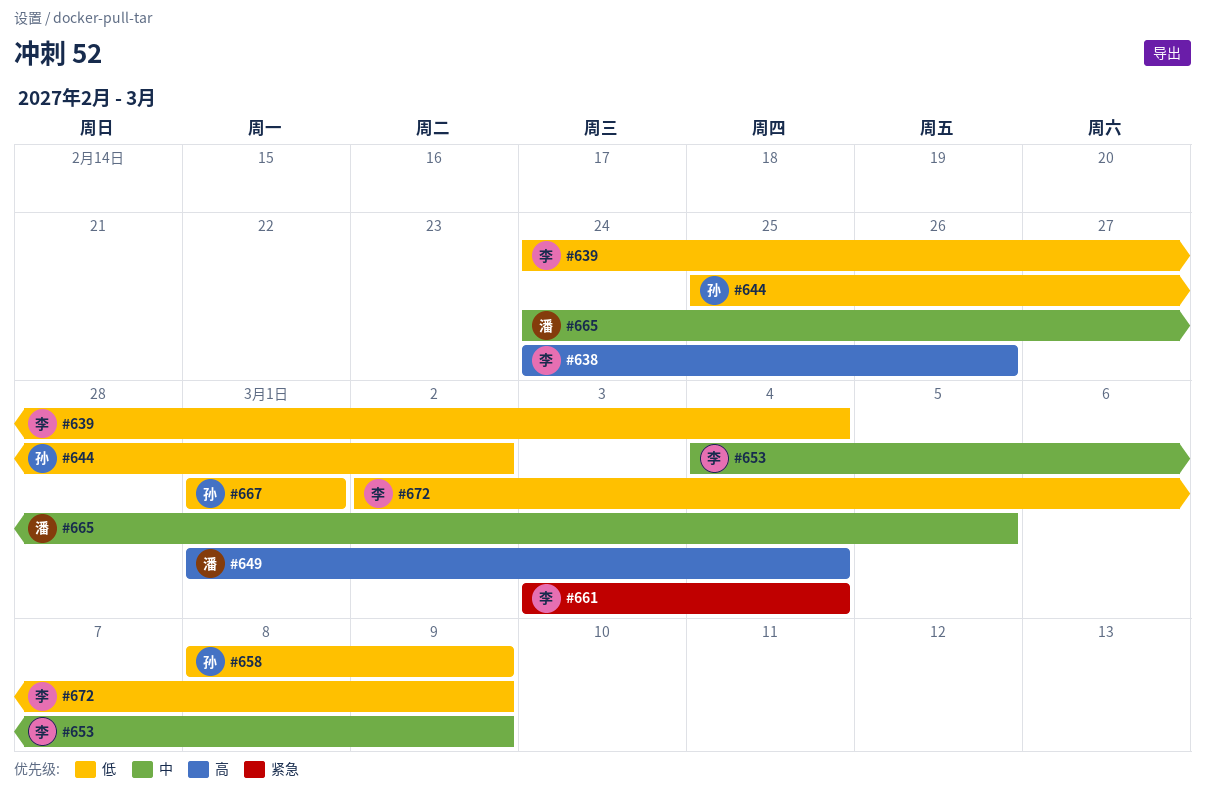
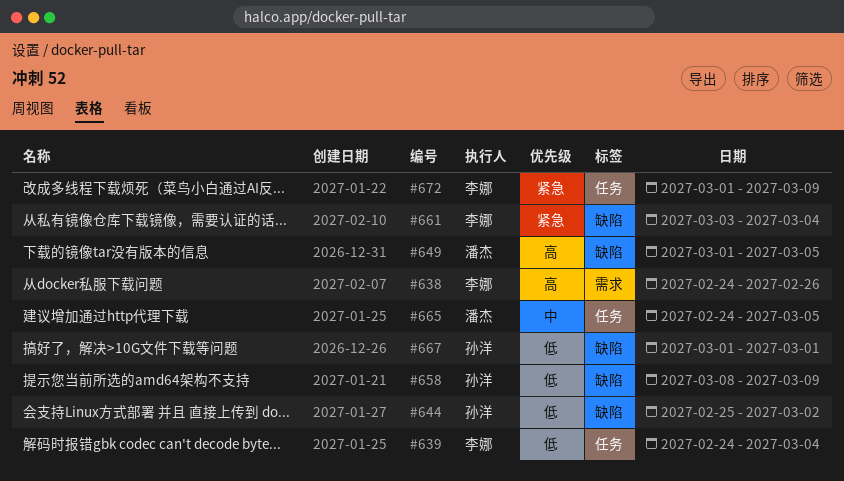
#649, due: Mar 4 -> Mar 5
#653: present -> none
#672, priority: 低 -> 紧急
#672, start: Mar 2 -> Mar 1

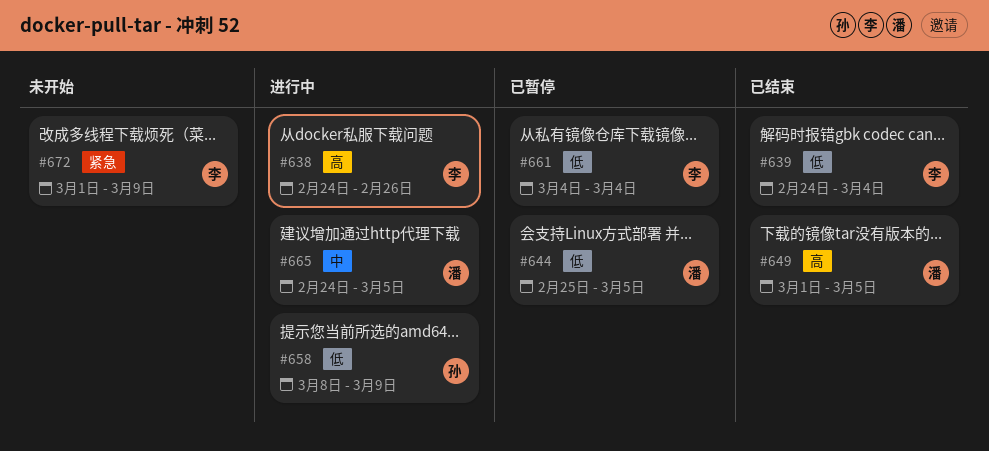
#644, owner: 孙洋 -> 潘杰
#644, due: Mar 2 -> Mar 5
#661, priority: 紧急 -> 低
#661, start: Mar 3 -> Mar 4
#667: present -> none

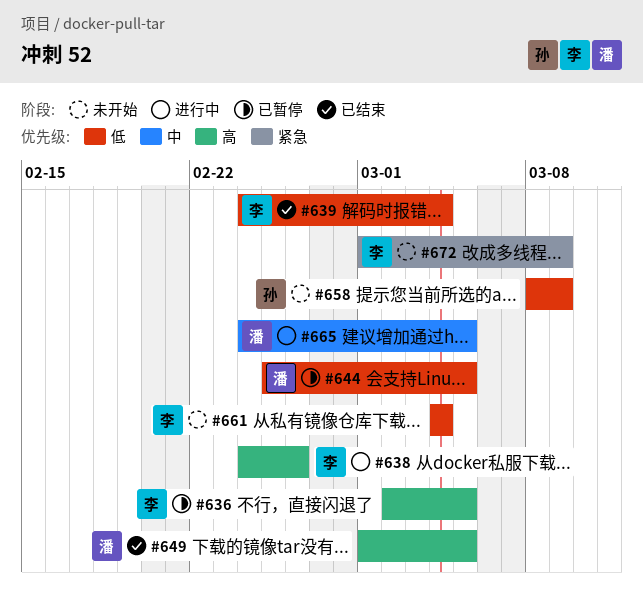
#636: none -> present
#658, status: 进行中 -> 未开始
#661, status: 已暂停 -> 未开始

